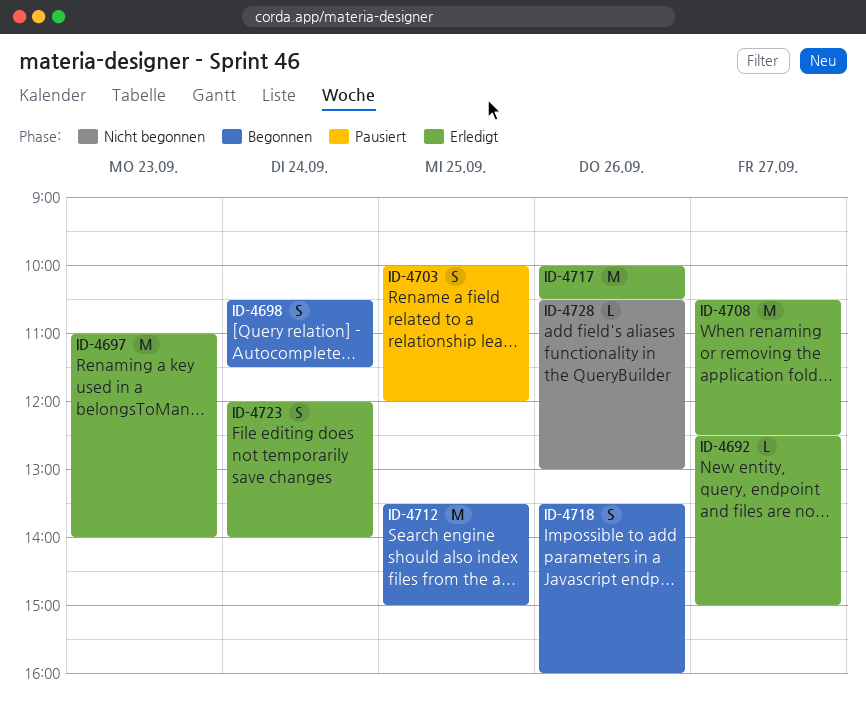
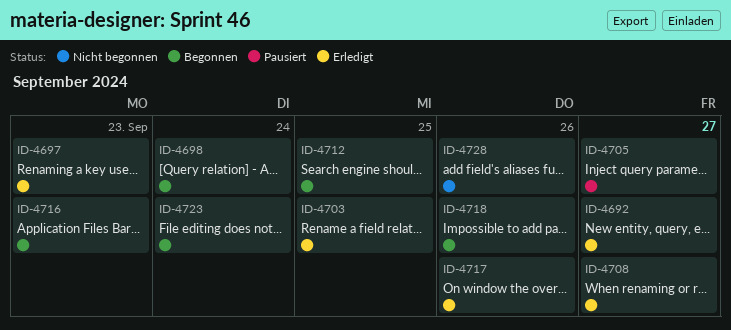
ID-4703, status: Pausiert -> Erledigt
ID-4705: none -> present
ID-4716: none -> present
ID-4723, status: Erledigt -> Begonnen

